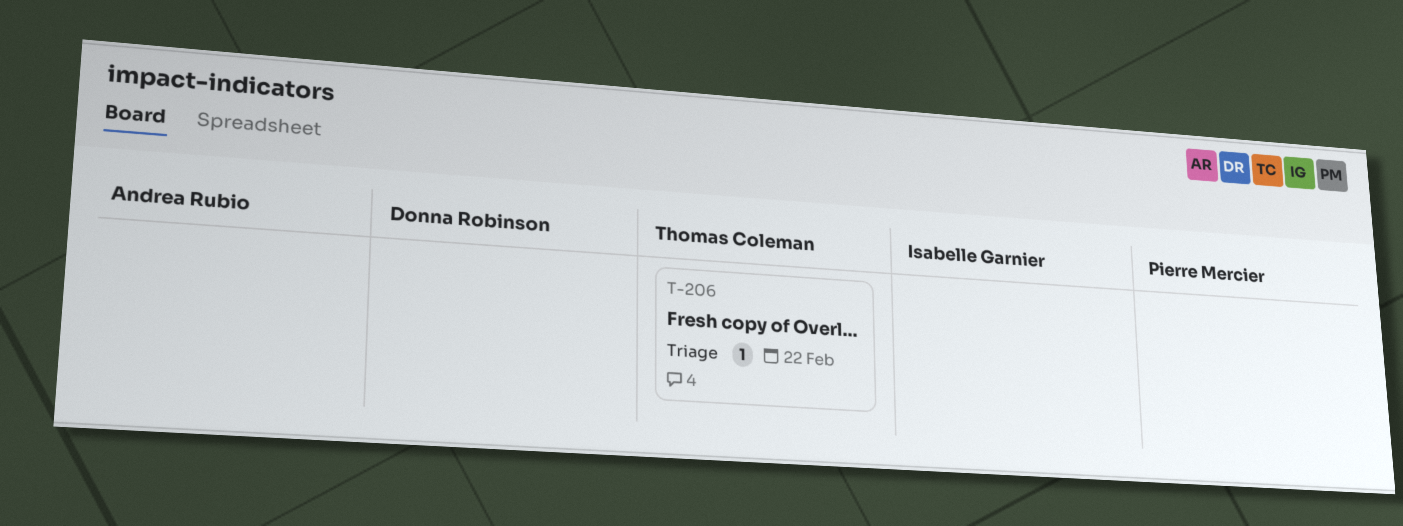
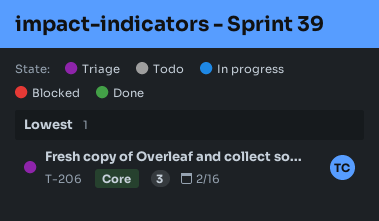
T-206, estimate: 1 -> 3
T-206, due: Feb 22 -> Feb 16

